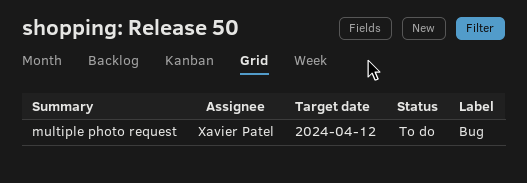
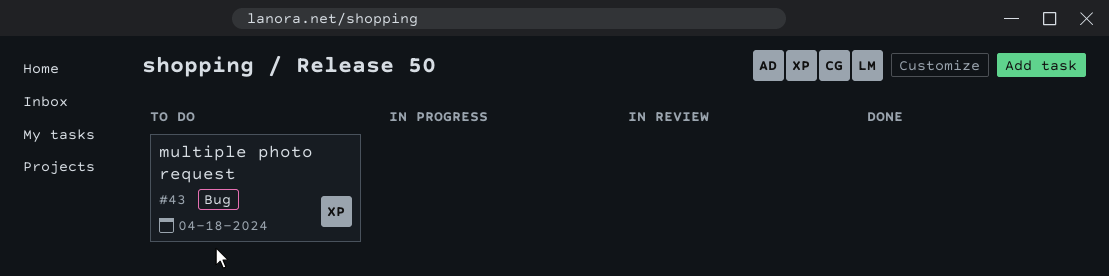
multiple photo request, due: Apr 12 -> Apr 18

